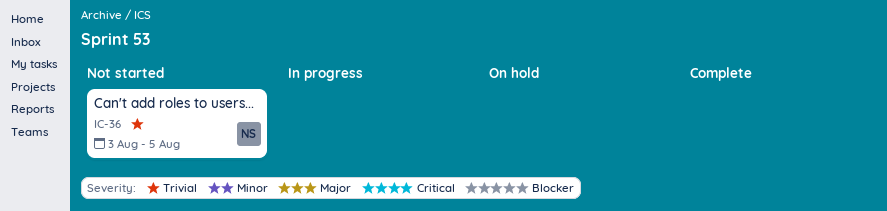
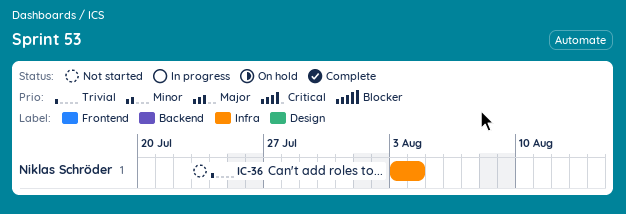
IC-36, due: Aug 5 -> Aug 4

